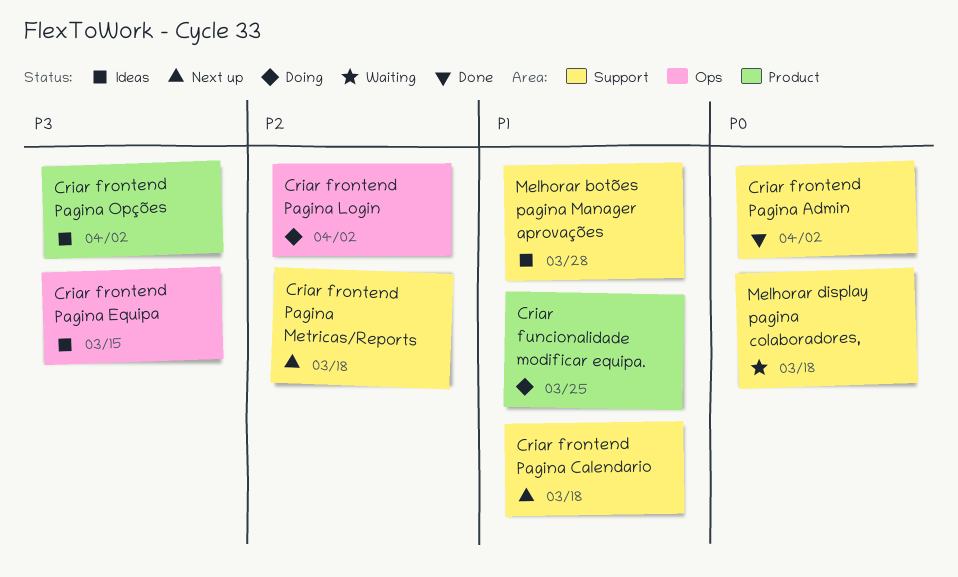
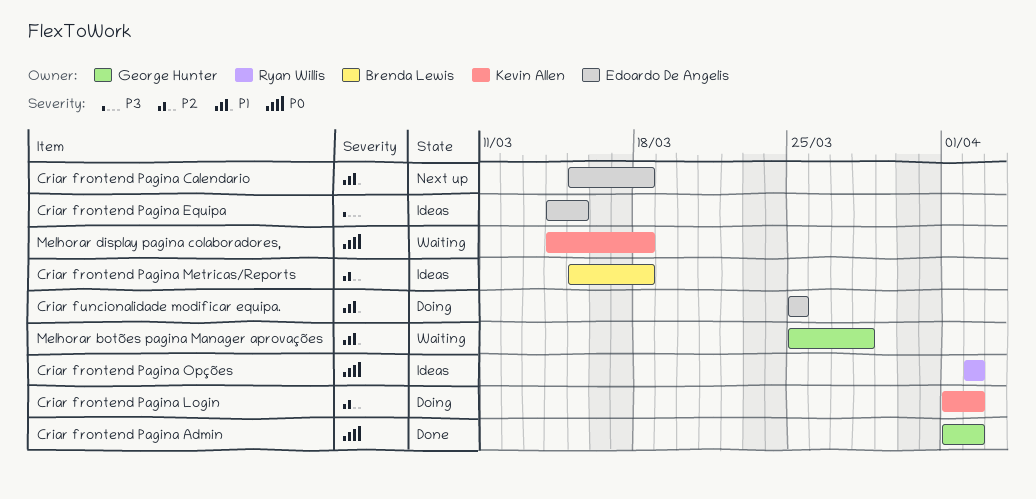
Criar frontend Pagina Metricas/Reports, status: Next up -> Ideas
Criar frontend Pagina Opções, priority: P3 -> P0
Melhorar botões pagina Manager aprovações, status: Ideas -> Waiting

